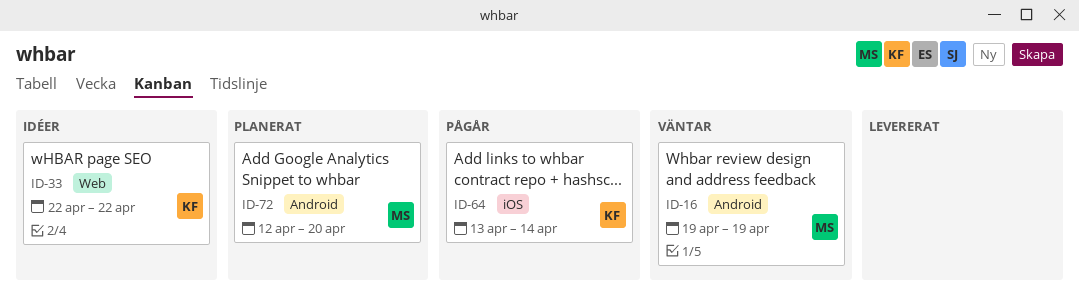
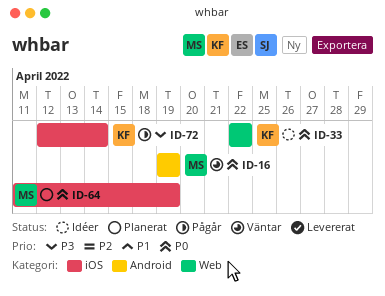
ID-64, status: Pågår -> Planerat
ID-64, owner: KF -> MS
ID-64, start: Apr 13 -> Apr 11
ID-64, due: Apr 14 -> Apr 19
ID-72, status: Planerat -> Pågår
ID-72, owner: MS -> KF
ID-72, label: Android -> iOS
ID-72, due: Apr 20 -> Apr 14

